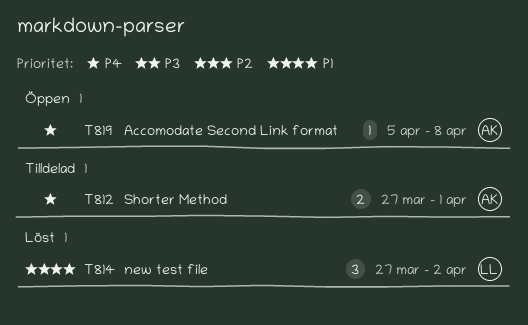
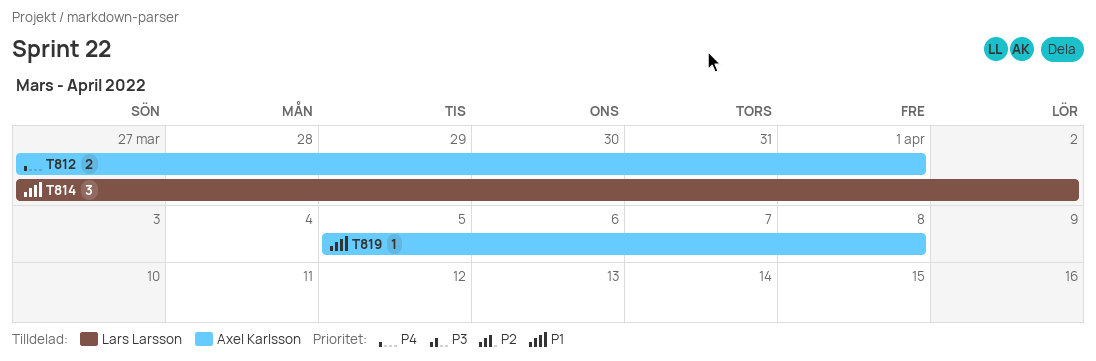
T819, priority: P4 -> P1

